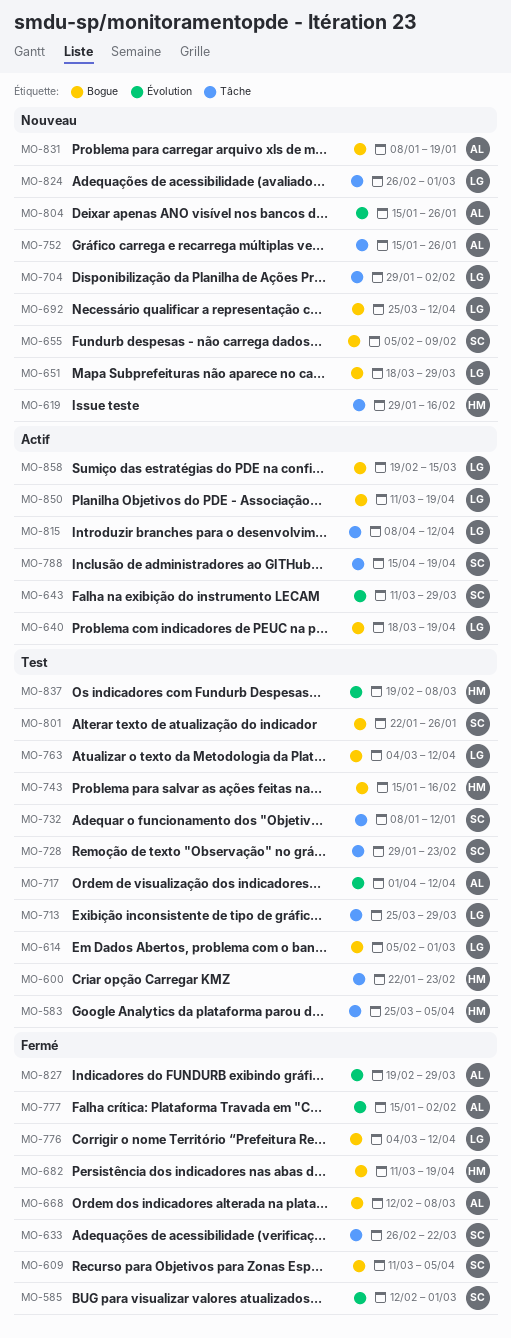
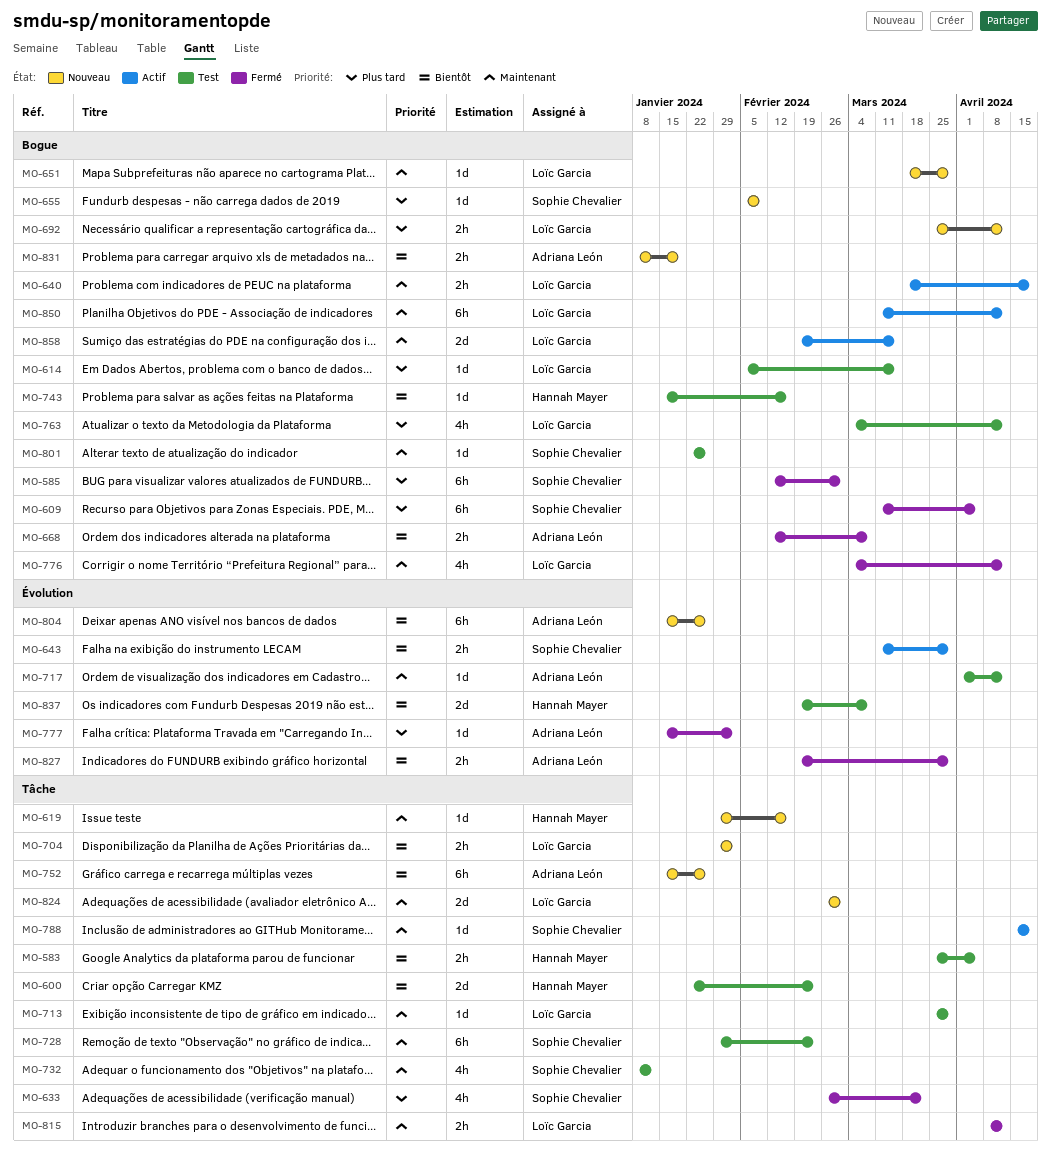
MO-585, label: Évolution -> Bogue
MO-614, due: Mar 1 -> Mar 15
MO-682: present -> none
MO-815, status: Actif -> Fermé
MO-850, due: Apr 19 -> Apr 12

